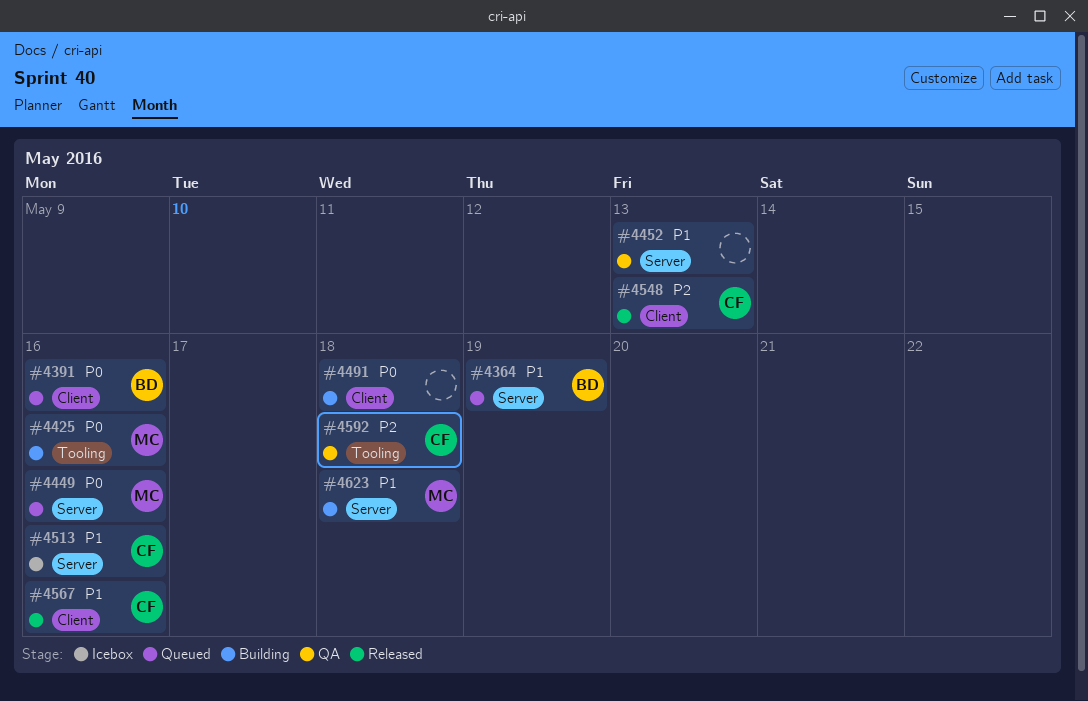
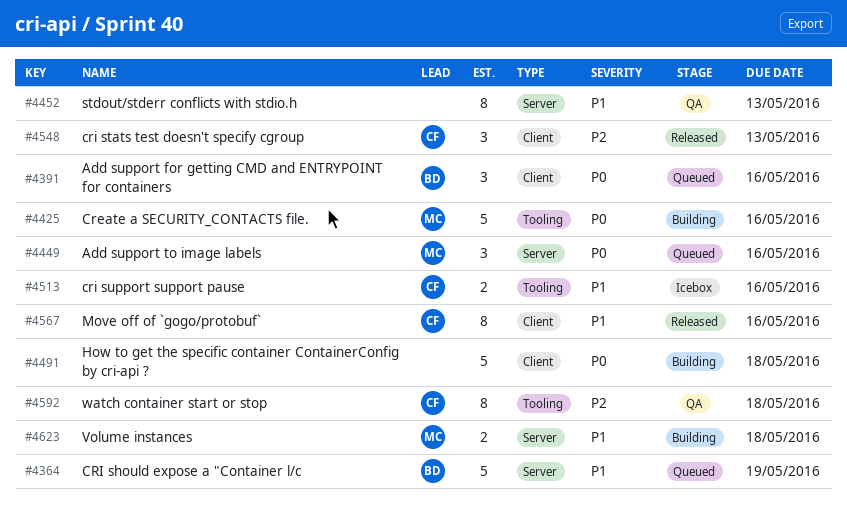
#4513, label: Server -> Tooling

